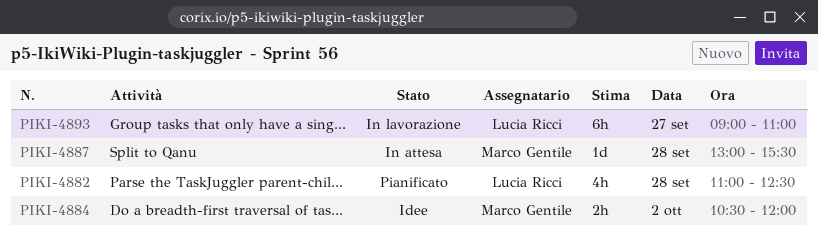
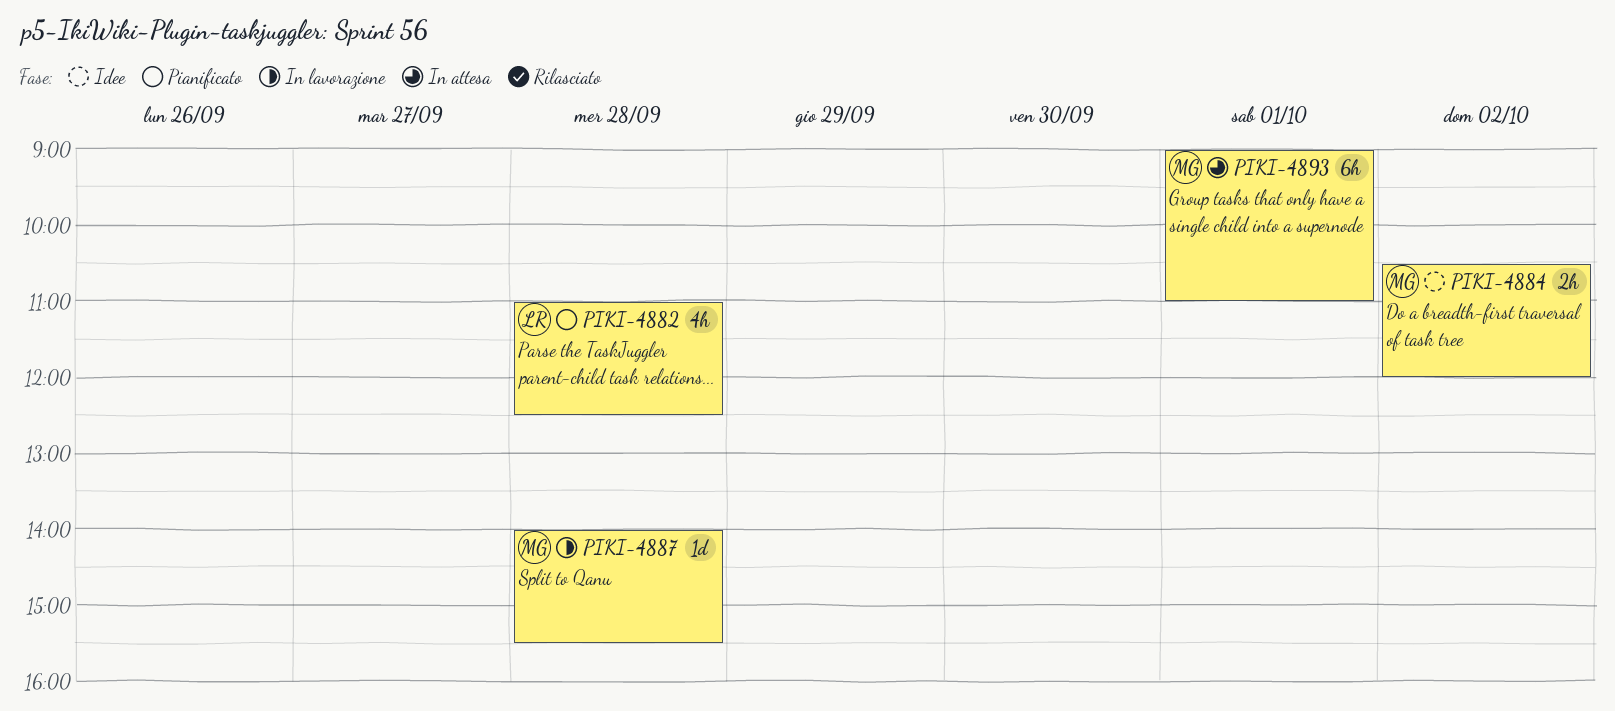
PIKI-4887, status: In attesa -> In lavorazione
PIKI-4887, begins: 13:00 -> 14:00
PIKI-4893, status: In lavorazione -> In attesa
PIKI-4893, owner: Lucia Ricci -> Marco Gentile
PIKI-4893, day: Sep 27 -> Oct 1

